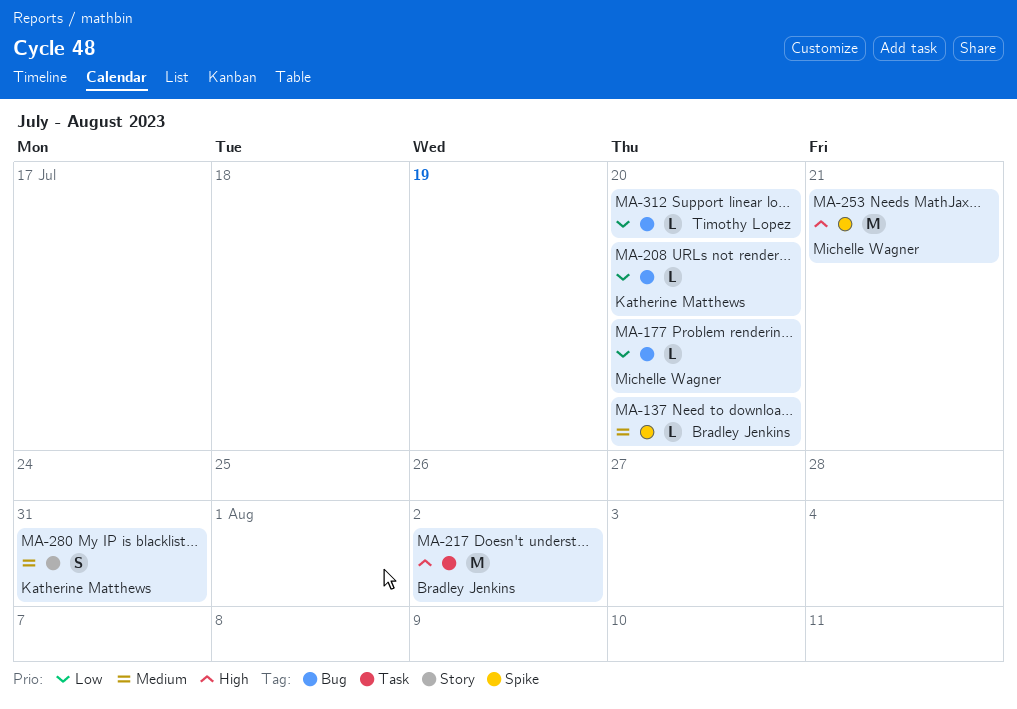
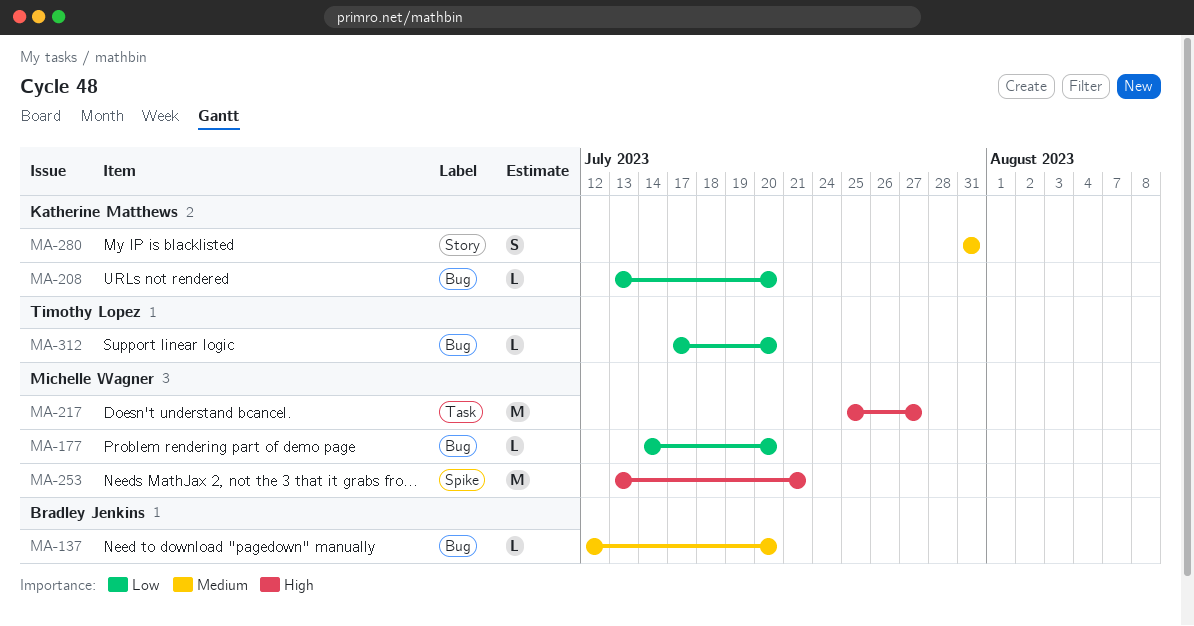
MA-137, label: Spike -> Bug
MA-217, owner: Bradley Jenkins -> Michelle Wagner
MA-217, due: Aug 2 -> Jul 27

